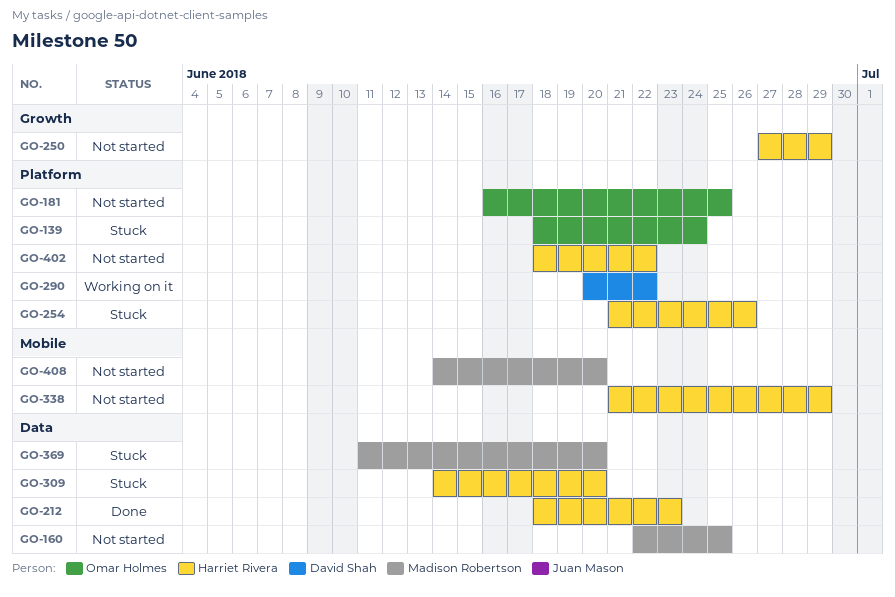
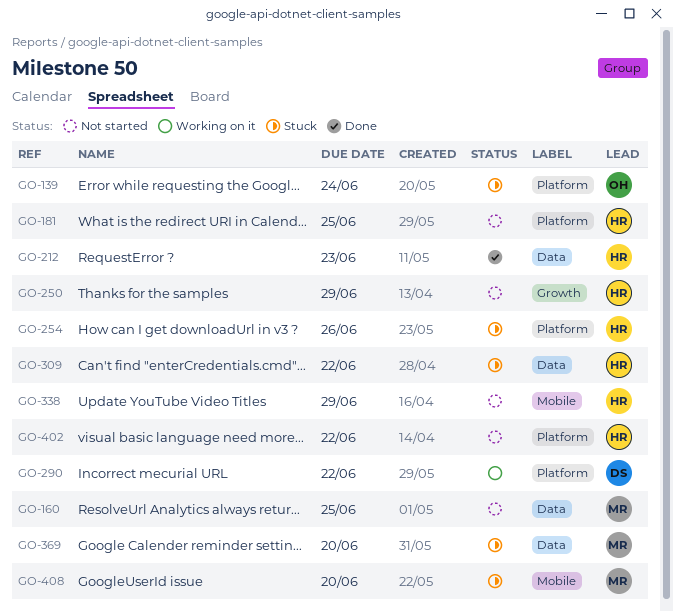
GO-181, owner: Omar Holmes -> Harriet Rivera
GO-309, due: Jun 20 -> Jun 22
GO-408, status: Not started -> Stuck

